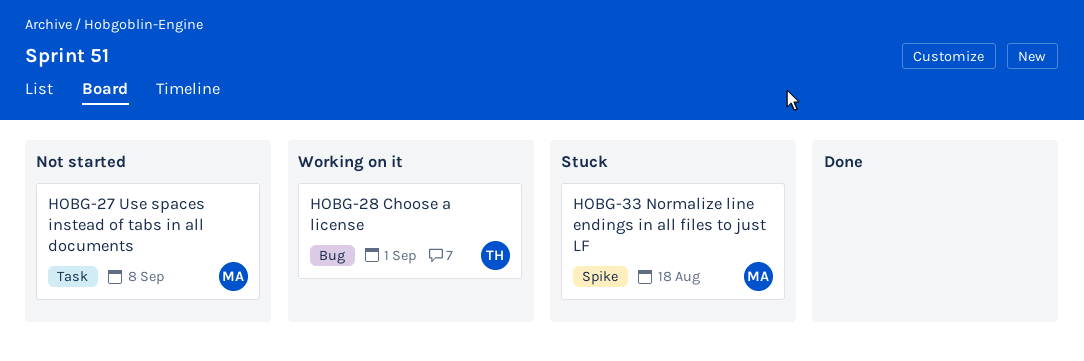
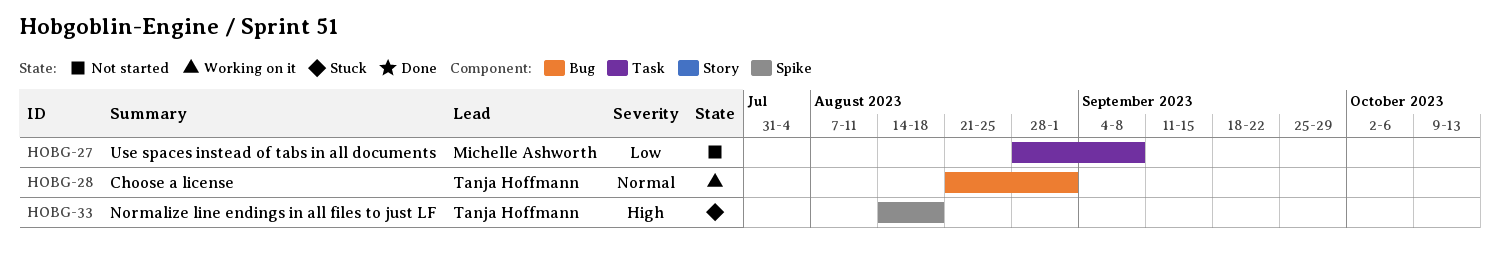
HOBG-33, owner: Michelle Ashworth -> Tanja Hoffmann

